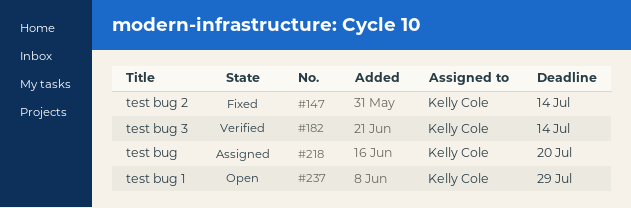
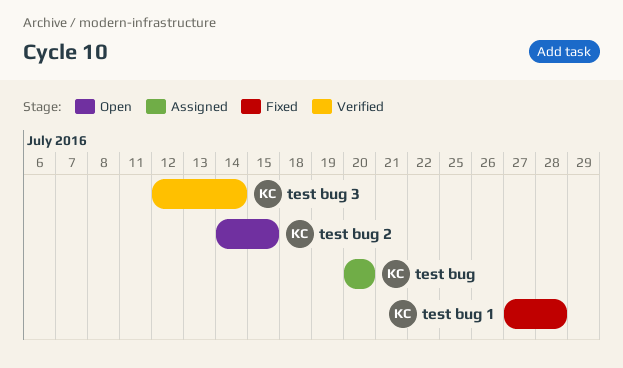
test bug 1, status: Open -> Fixed
test bug 1, due: Jul 29 -> Jul 28
test bug 2, status: Fixed -> Open
test bug 2, due: Jul 14 -> Jul 15

